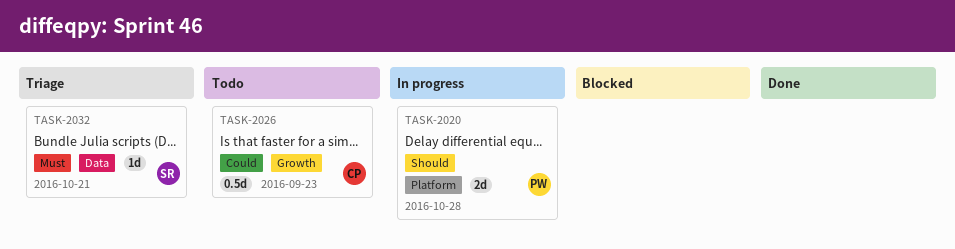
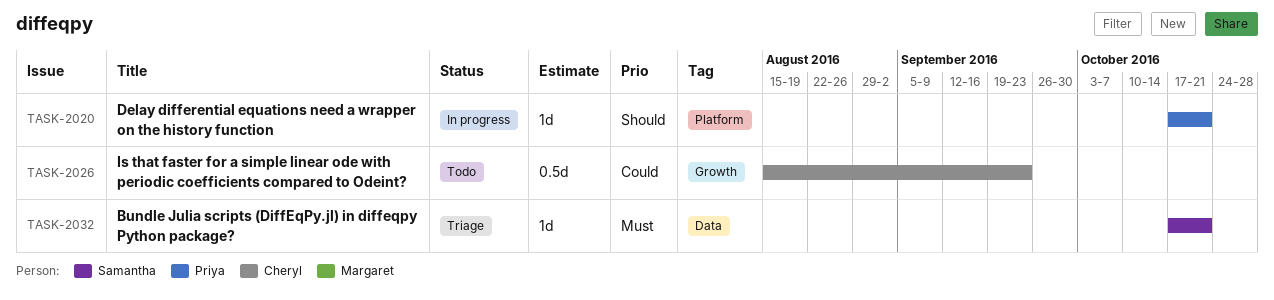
TASK-2020, estimate: 2d -> 1d
TASK-2020, due: Oct 28 -> Oct 21

